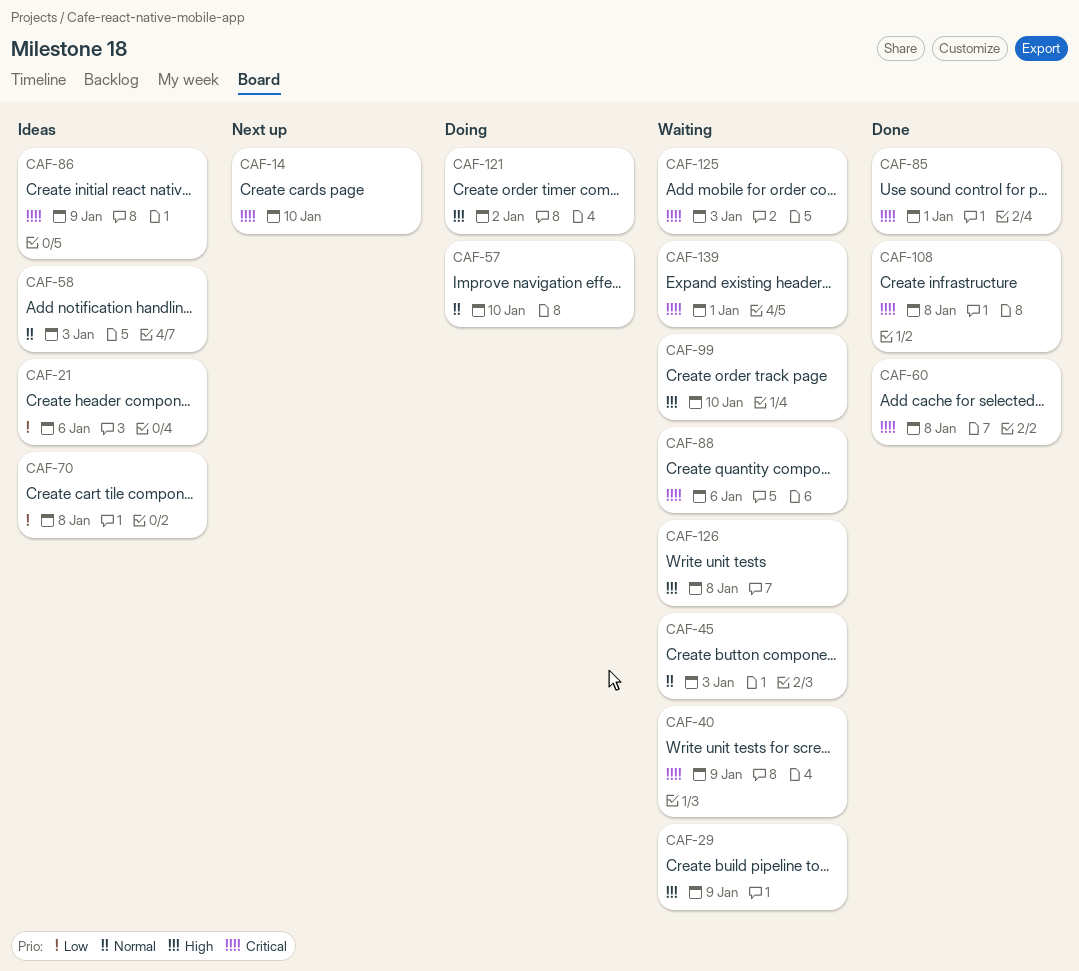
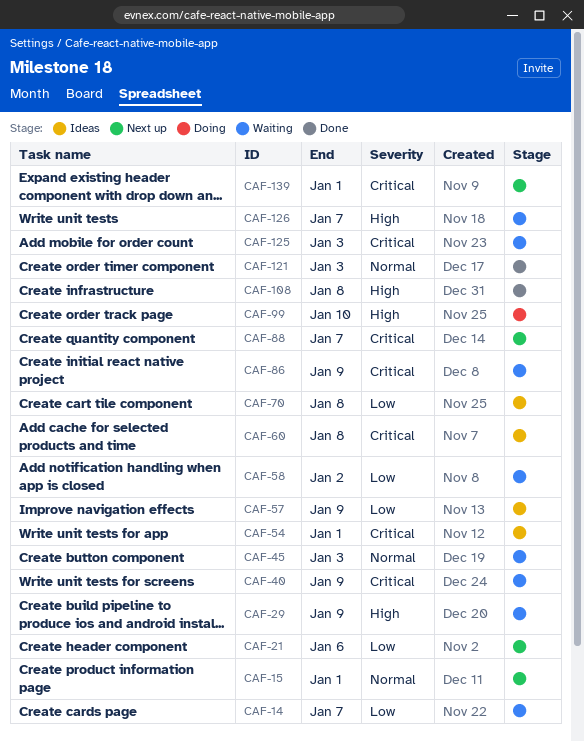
CAF-14, status: Next up -> Waiting
CAF-14, priority: Critical -> Low
CAF-14, due: Jan 10 -> Jan 7
CAF-15: none -> present
CAF-21, status: Ideas -> Next up
CAF-54: none -> present
CAF-57, status: Doing -> Ideas
CAF-57, priority: Normal -> Low
CAF-57, due: Jan 10 -> Jan 9
CAF-58, status: Ideas -> Waiting
CAF-58, priority: Normal -> Low
CAF-58, due: Jan 3 -> Jan 2
CAF-60, status: Done -> Ideas
CAF-85: present -> none
CAF-86, status: Ideas -> Waiting
CAF-88, status: Waiting -> Next up
CAF-88, due: Jan 6 -> Jan 7
CAF-99, status: Waiting -> Doing
CAF-108, priority: Critical -> High
CAF-121, status: Doing -> Done
CAF-121, priority: High -> Normal
CAF-121, due: Jan 2 -> Jan 3
CAF-126, due: Jan 8 -> Jan 7
CAF-139, status: Waiting -> Next up

